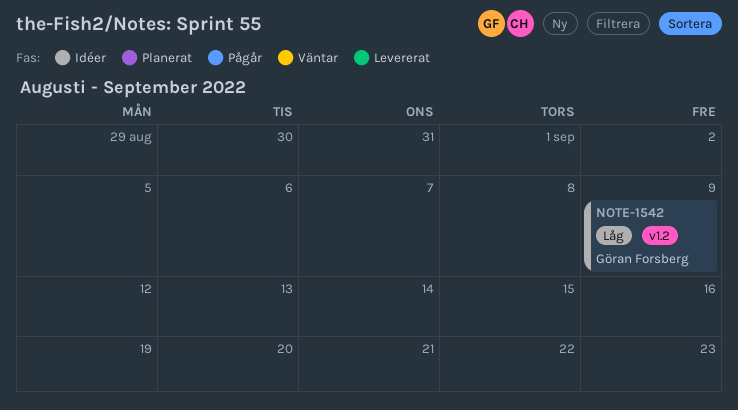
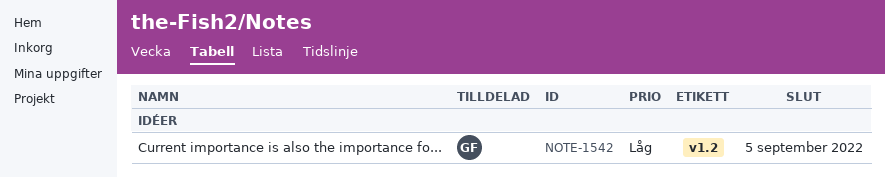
NOTE-1542, due: Sep 9 -> Sep 5

